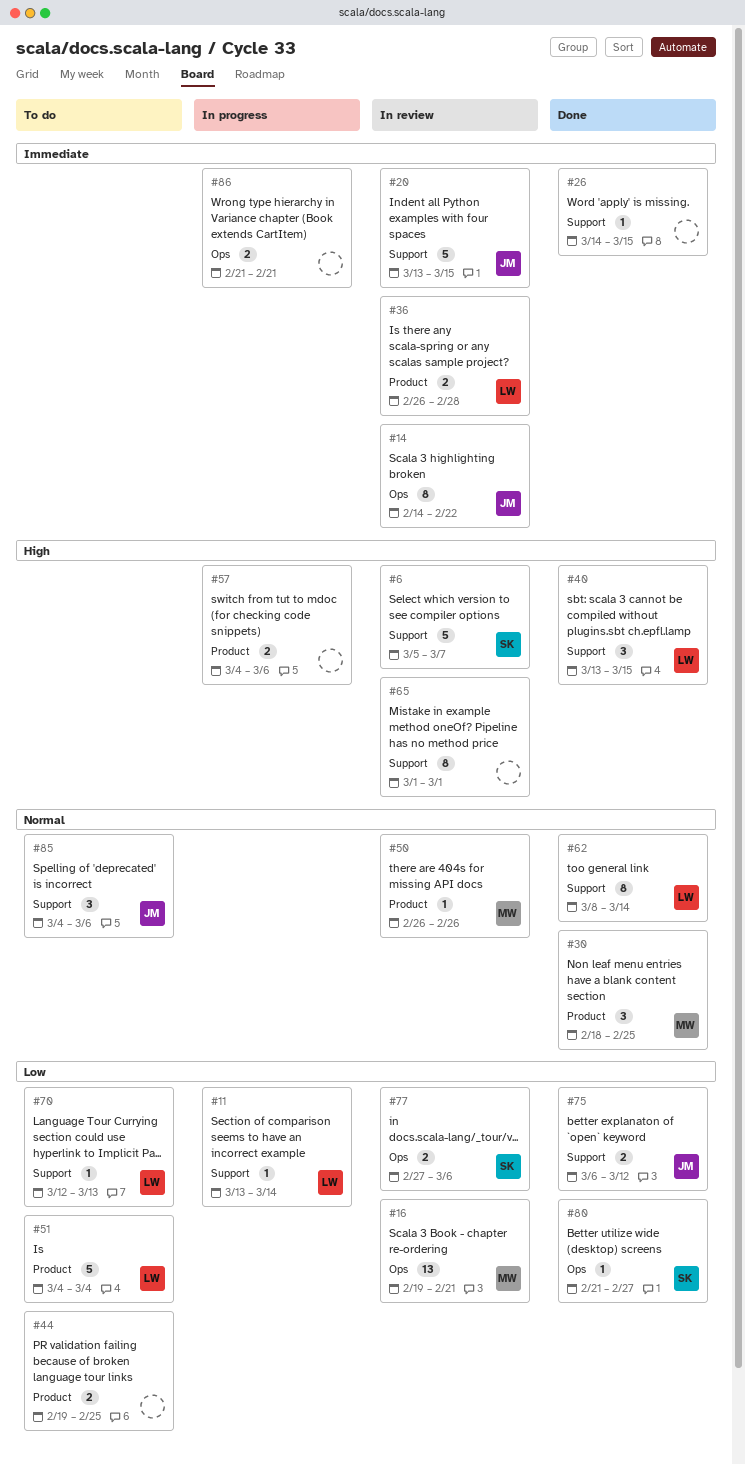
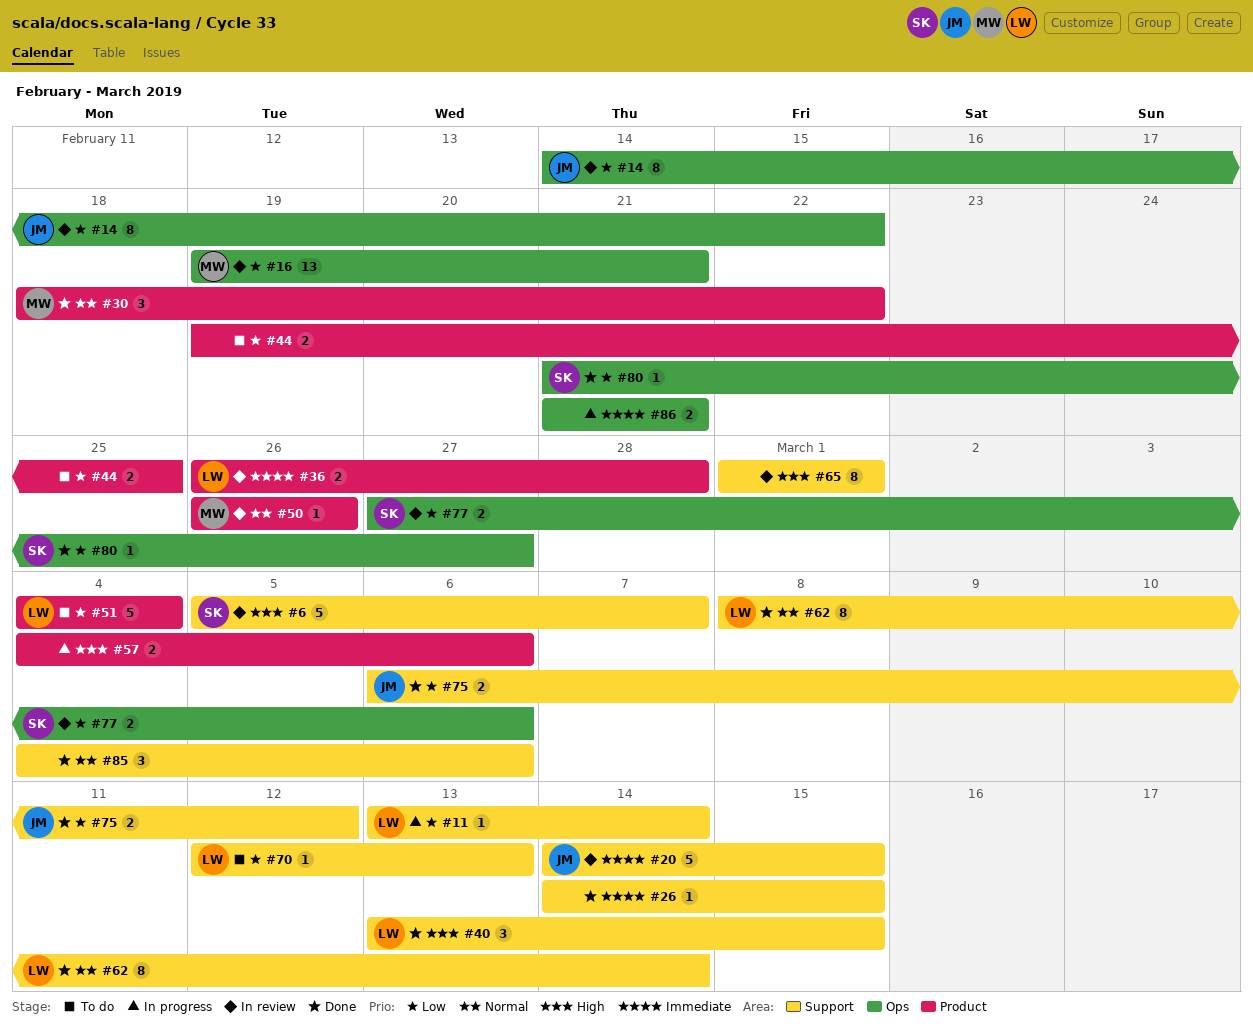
#14, priority: Immediate -> Low
#20, start: Mar 13 -> Mar 14
#30, due: Feb 25 -> Feb 22
#85, status: To do -> Done
#85, owner: JM -> none

